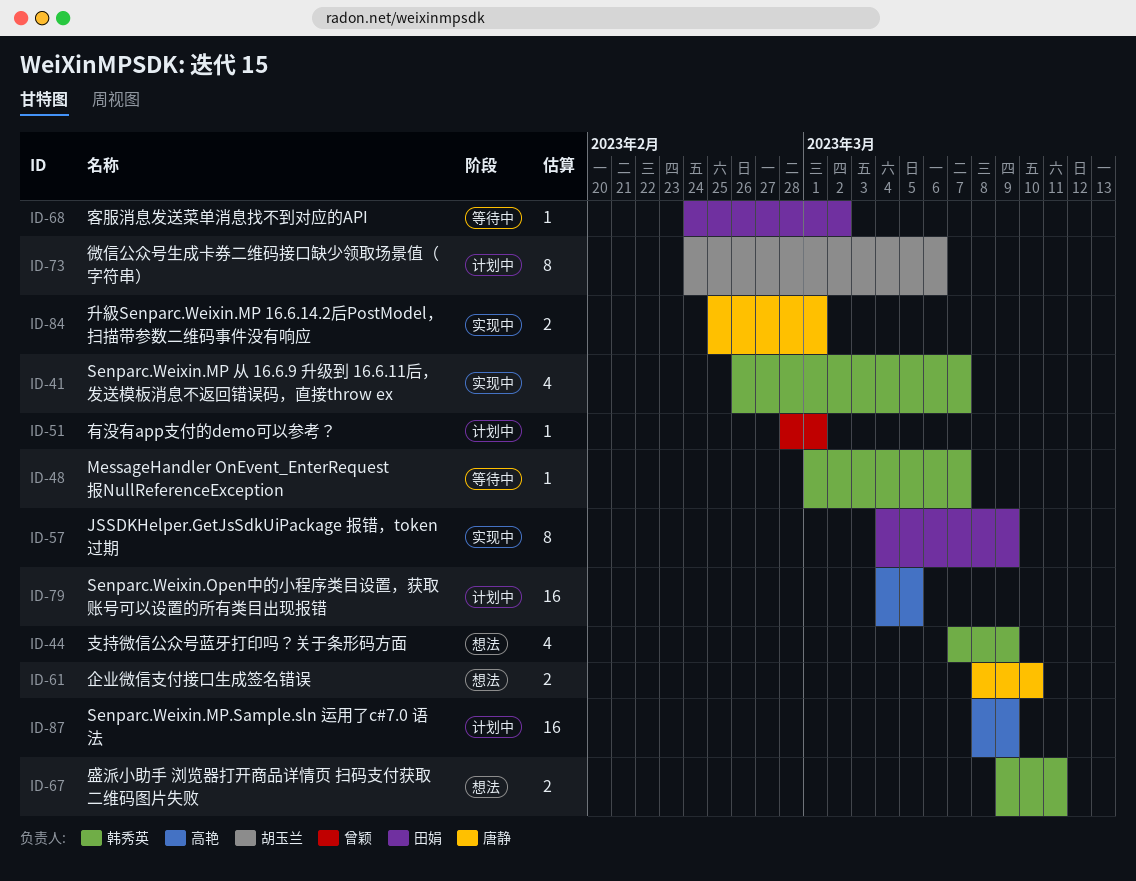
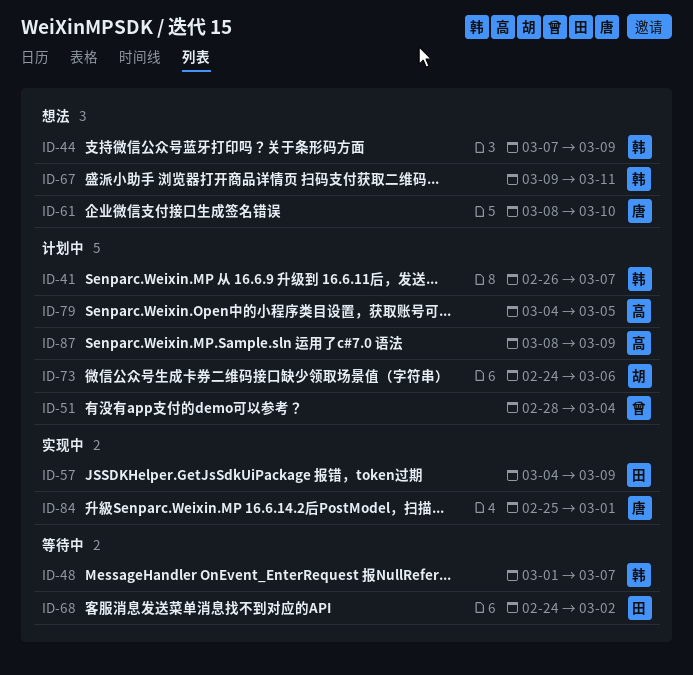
ID-41, status: 实现中 -> 计划中
ID-51, due: Mar 1 -> Mar 4

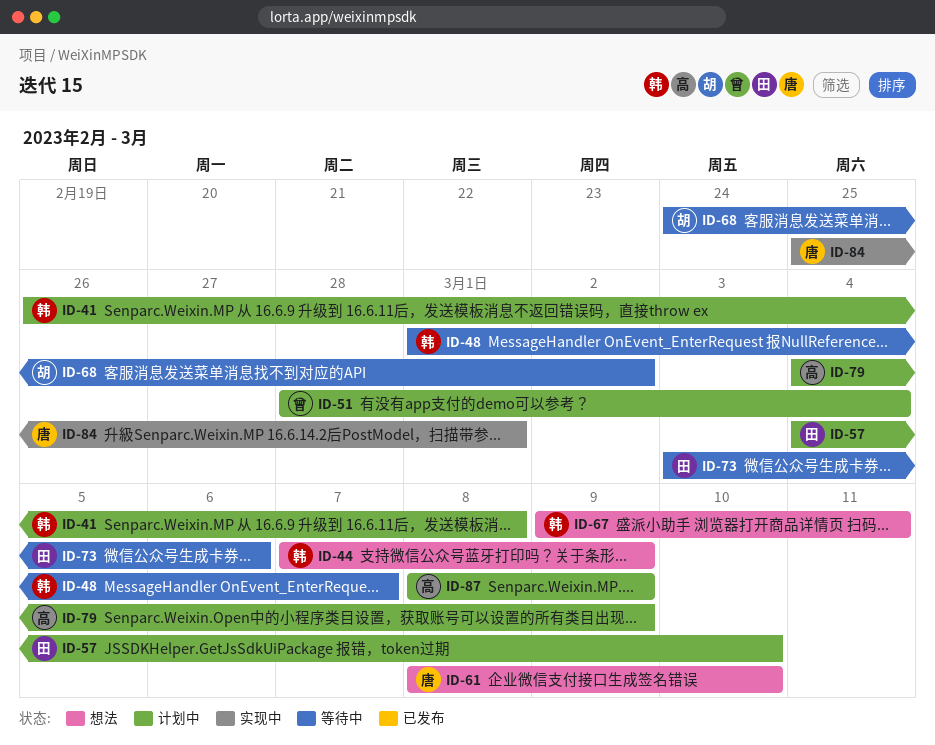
ID-41, due: Mar 7 -> Mar 8
ID-57, status: 实现中 -> 计划中
ID-57, due: Mar 9 -> Mar 10
ID-68, owner: 田 -> 胡
ID-73, status: 计划中 -> 等待中
ID-73, owner: 胡 -> 田
ID-73, start: Feb 24 -> Mar 3
ID-79, due: Mar 5 -> Mar 9

